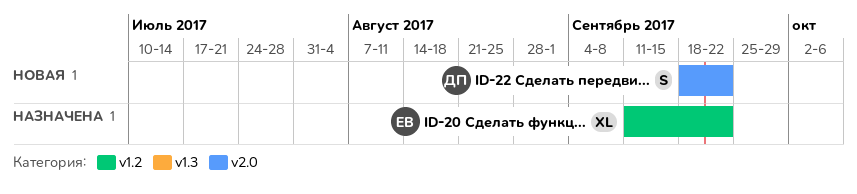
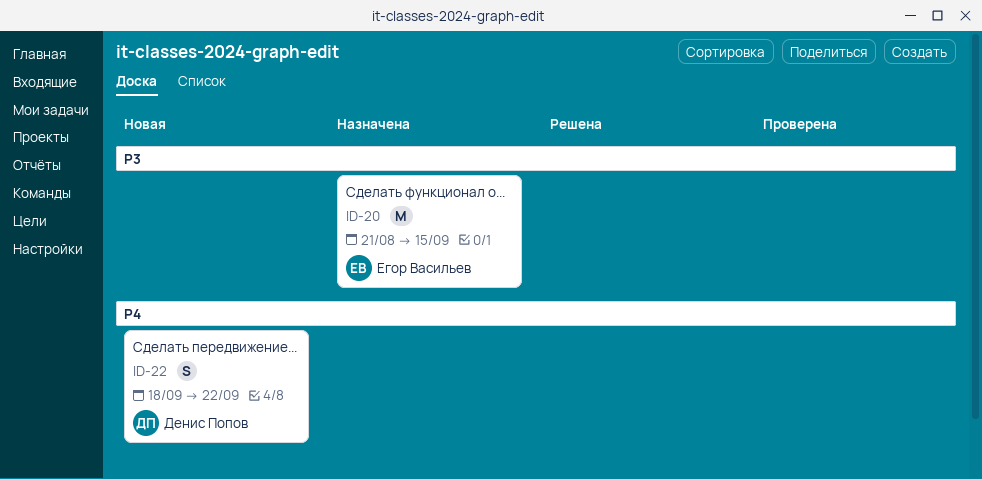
ID-20, estimate: XL -> M
ID-20, start: Sep 11 -> Aug 21
ID-20, due: Sep 22 -> Sep 15

